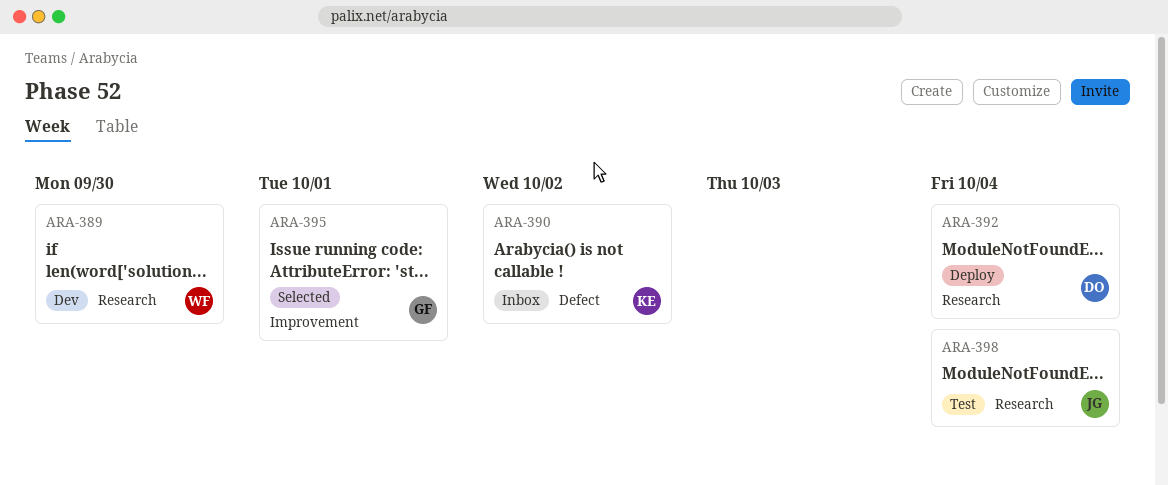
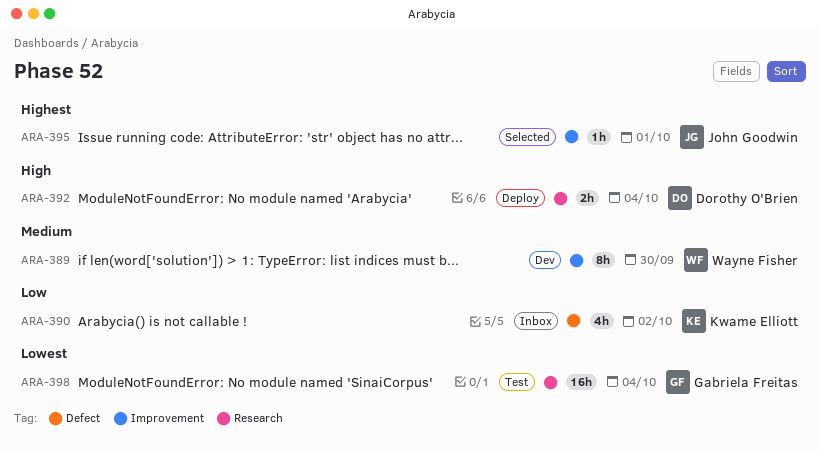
ARA-389, label: Research -> Improvement
ARA-395, owner: Gabriela Freitas -> John Goodwin
ARA-398, owner: John Goodwin -> Gabriela Freitas

